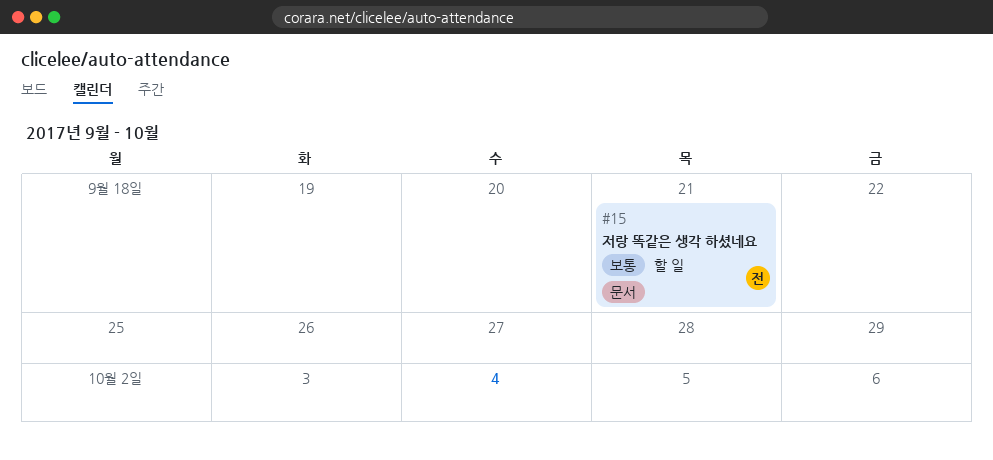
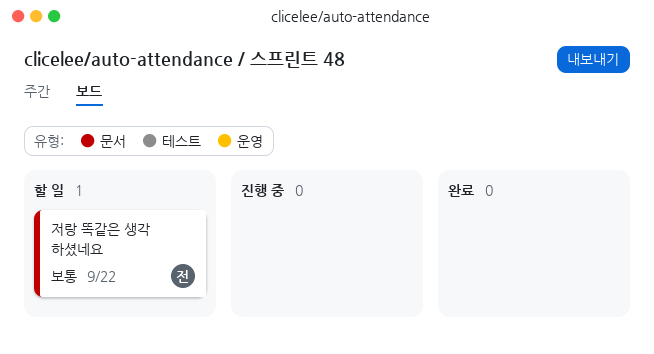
저랑 똑같은 생각 하셨네요, due: Sep 21 -> Sep 22

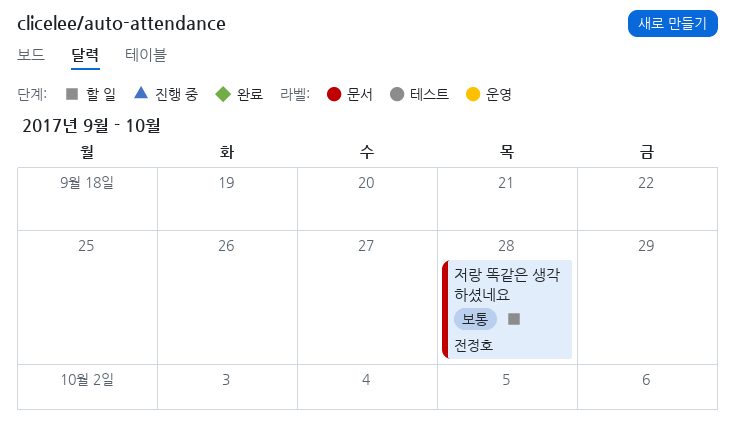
저랑 똑같은 생각 하셨네요, due: Sep 22 -> Sep 28

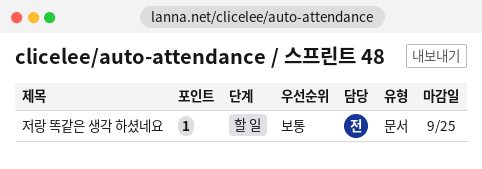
저랑 똑같은 생각 하셨네요, due: Sep 28 -> Sep 25

